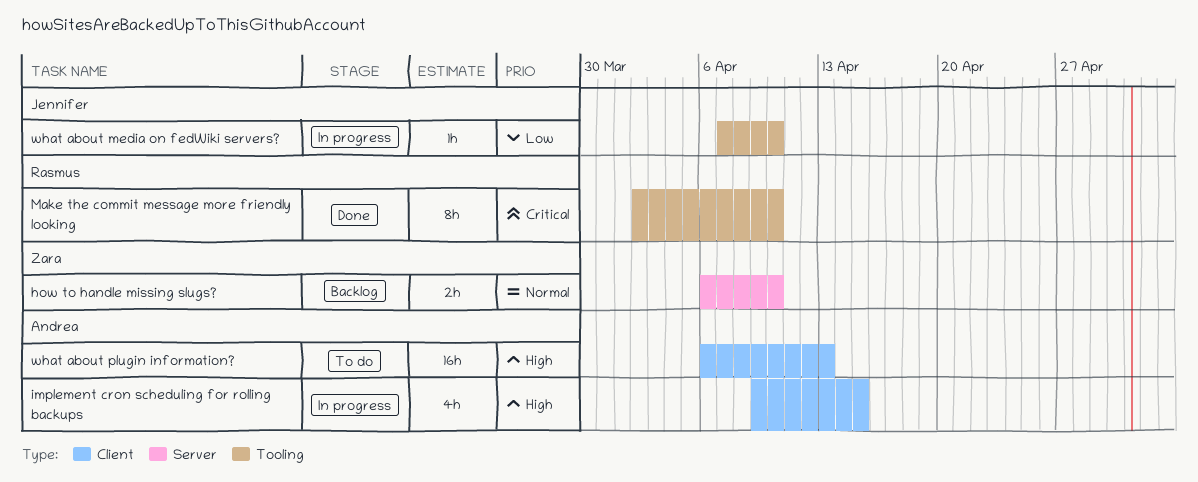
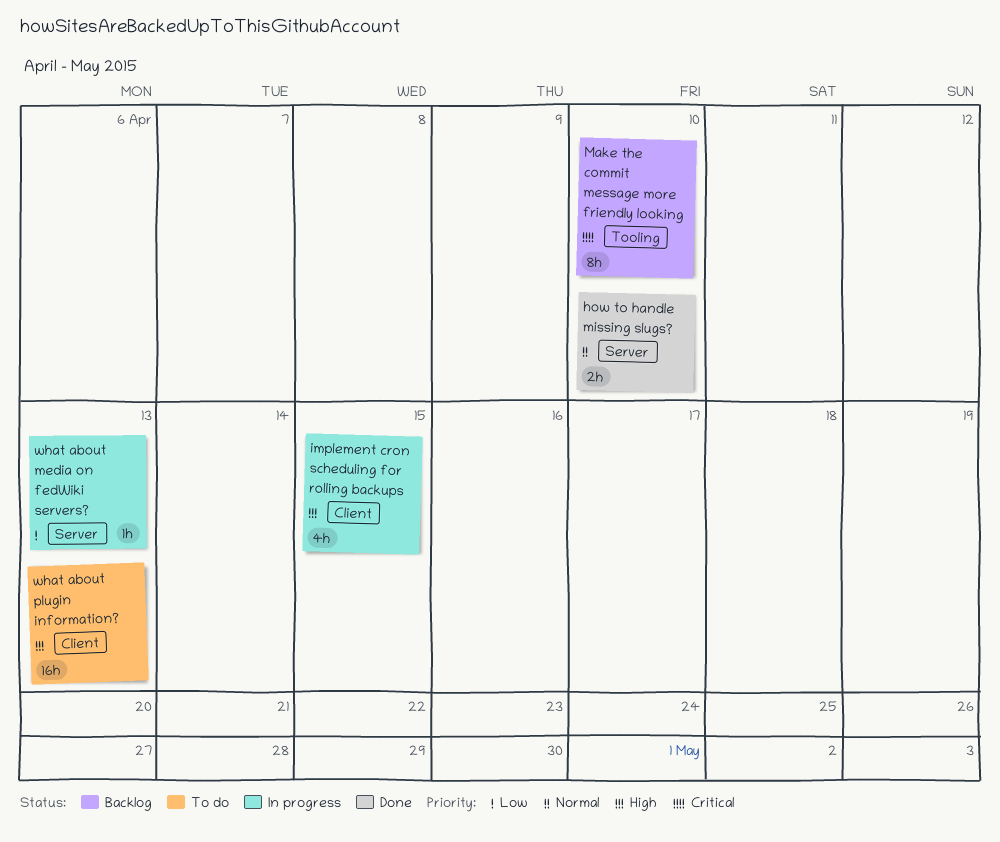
how to handle missing slugs?, status: Backlog -> Done
Make the commit message more friendly looking, status: Done -> Backlog
what about media on fedWiki servers?, label: Tooling -> Server
what about media on fedWiki servers?, due: Apr 10 -> Apr 13

